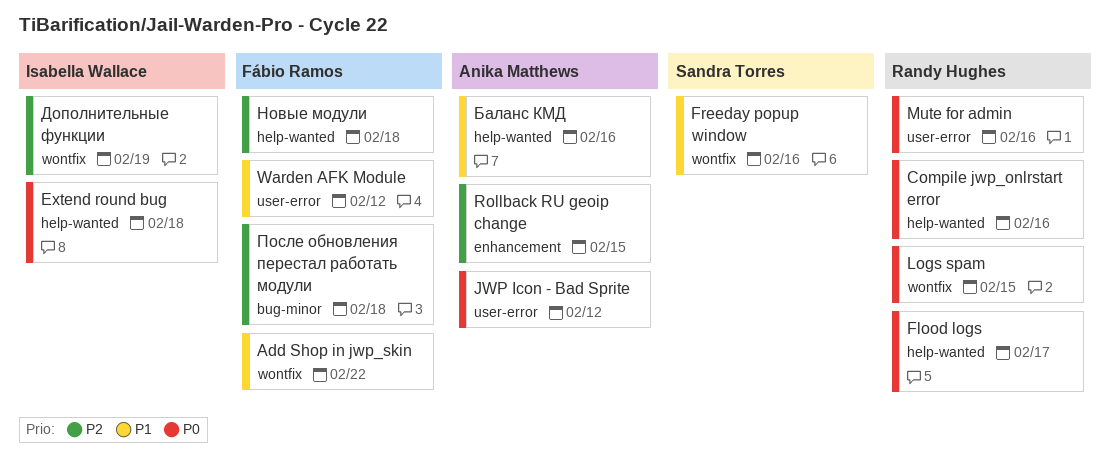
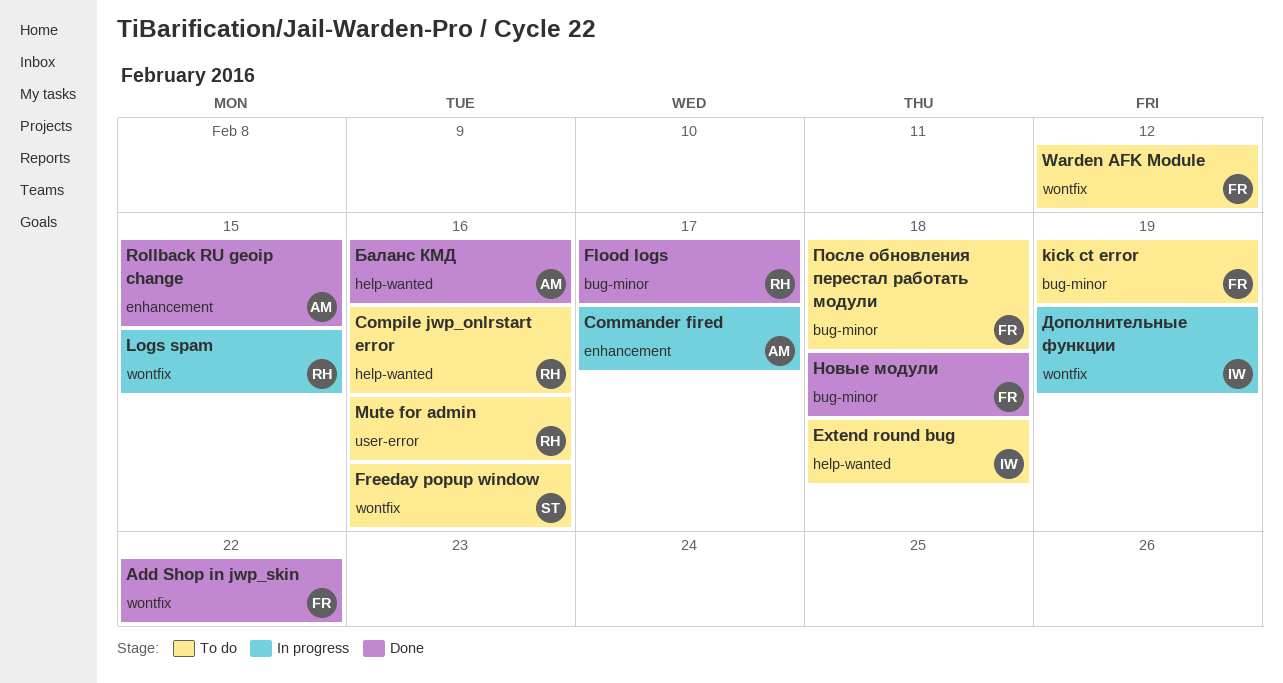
Flood logs, label: help-wanted -> bug-minor
JWP Icon - Bad Sprite: present -> none
kick ct error: none -> present
Warden AFK Module, label: user-error -> wontfix
Новые модули, label: help-wanted -> bug-minor
Сommander fired: none -> present

